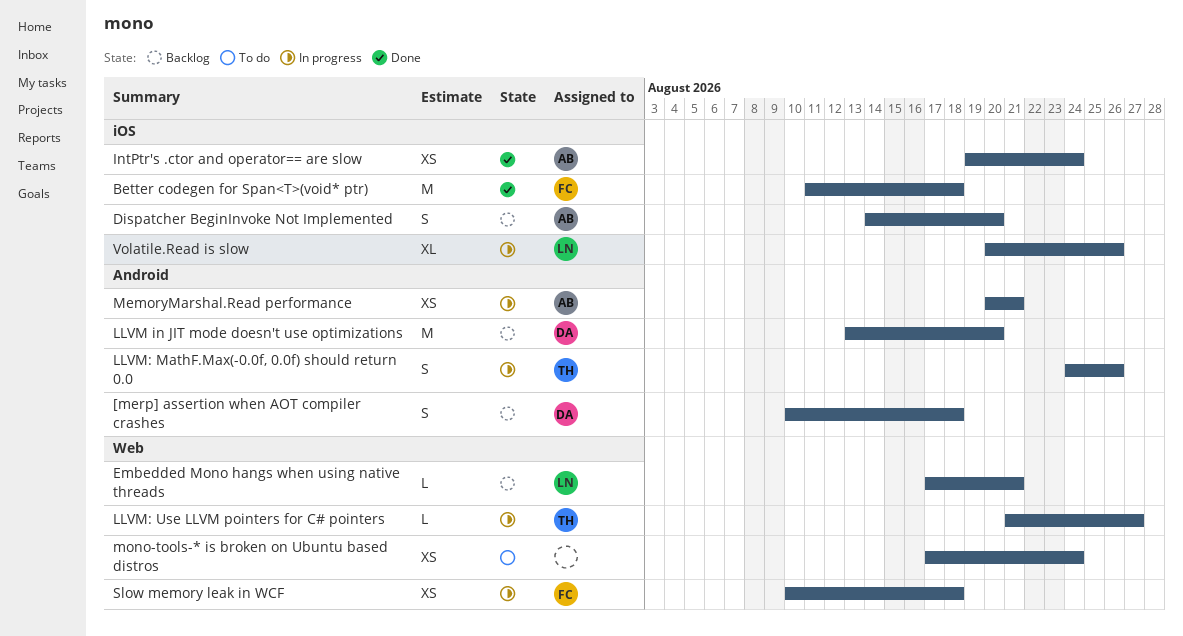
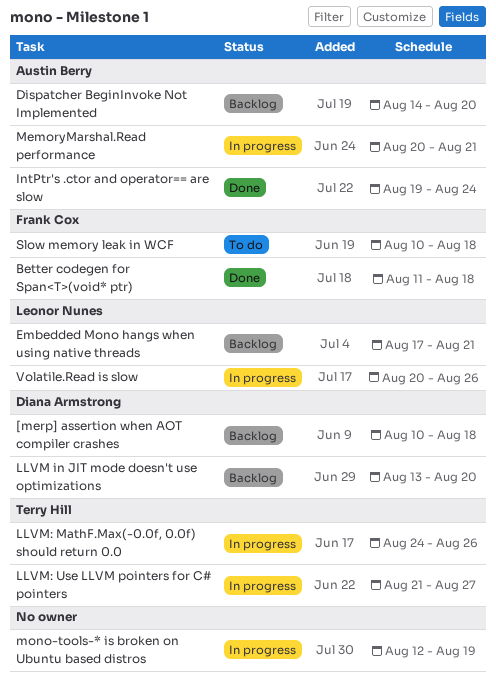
mono-tools-* is broken on Ubuntu based distros, status: To do -> In progress
mono-tools-* is broken on Ubuntu based distros, start: Aug 17 -> Aug 12
mono-tools-* is broken on Ubuntu based distros, due: Aug 24 -> Aug 19
Slow memory leak in WCF, status: In progress -> To do

